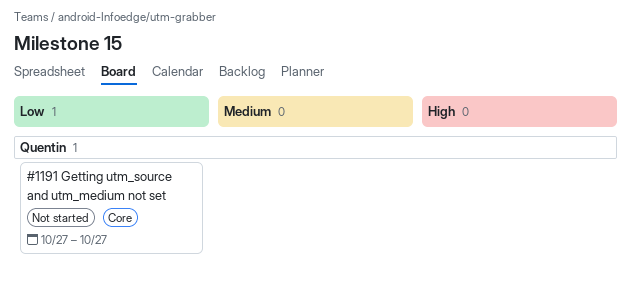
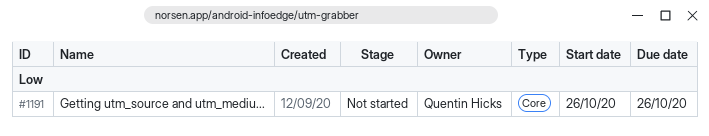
#1191, start: Oct 27 -> Oct 26
#1191, due: Oct 27 -> Oct 26

